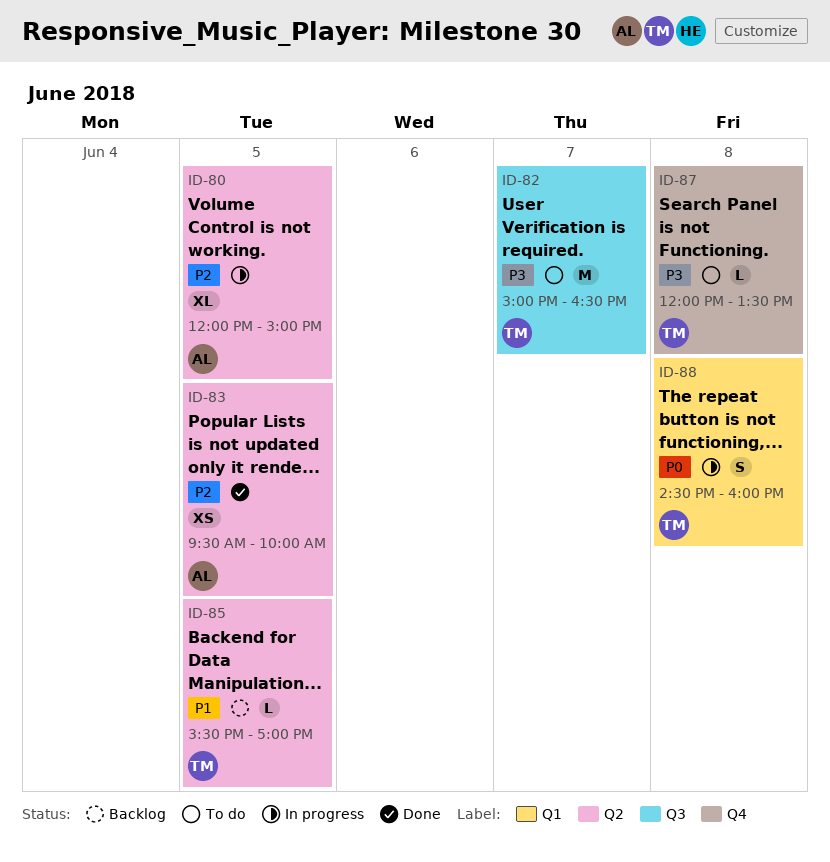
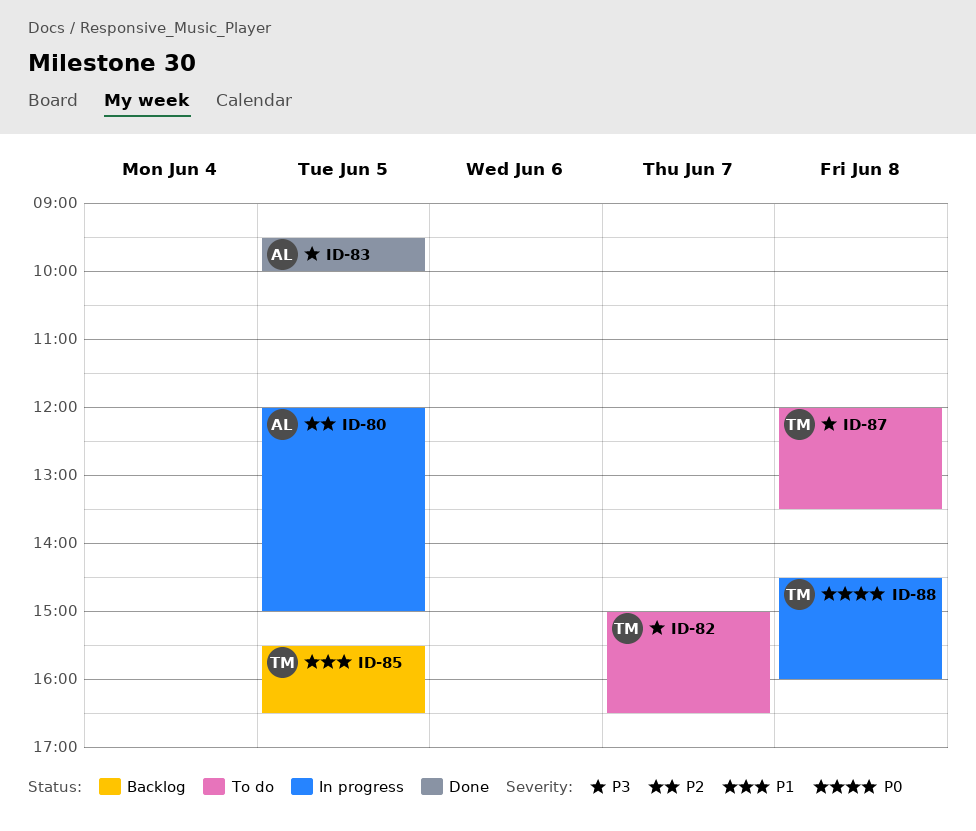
ID-83, priority: P2 -> P3
ID-85, ends: 17:00 -> 16:30

